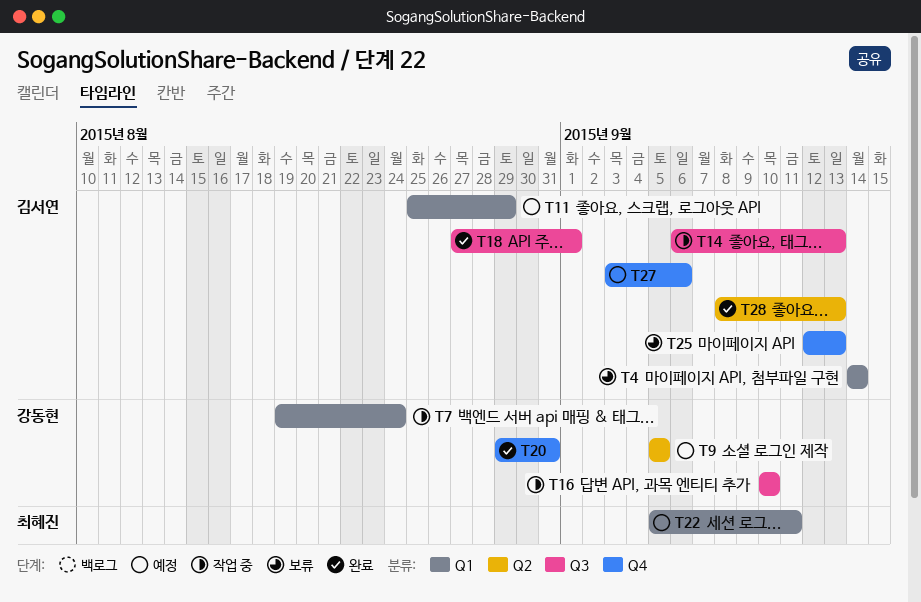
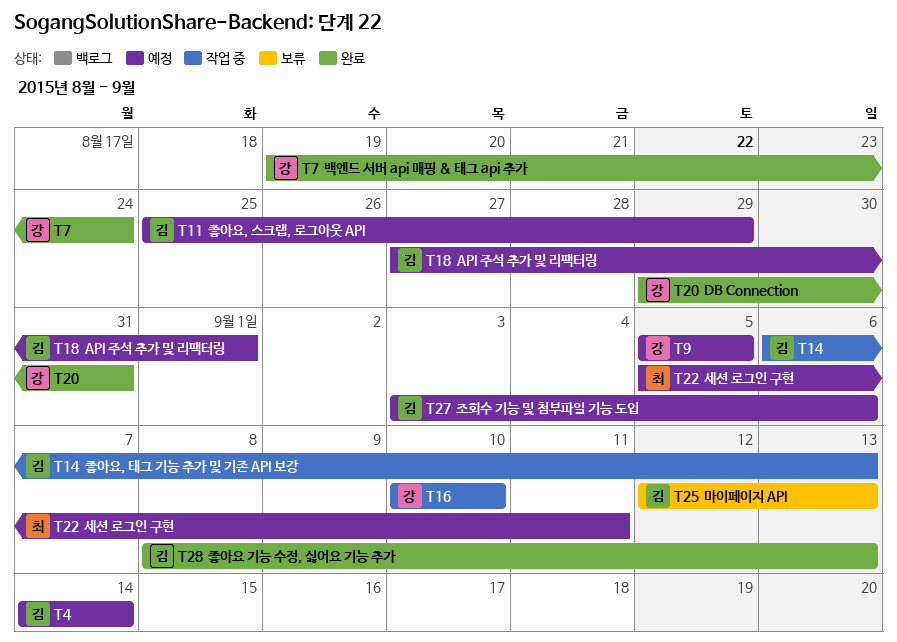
T4, status: 보류 -> 예정
T7, status: 작업 중 -> 완료
T18, status: 완료 -> 예정

